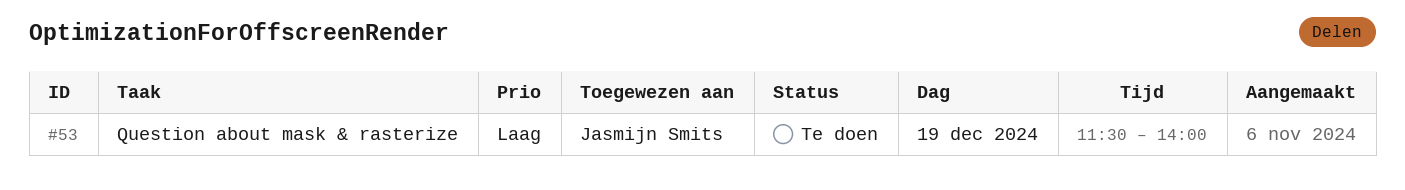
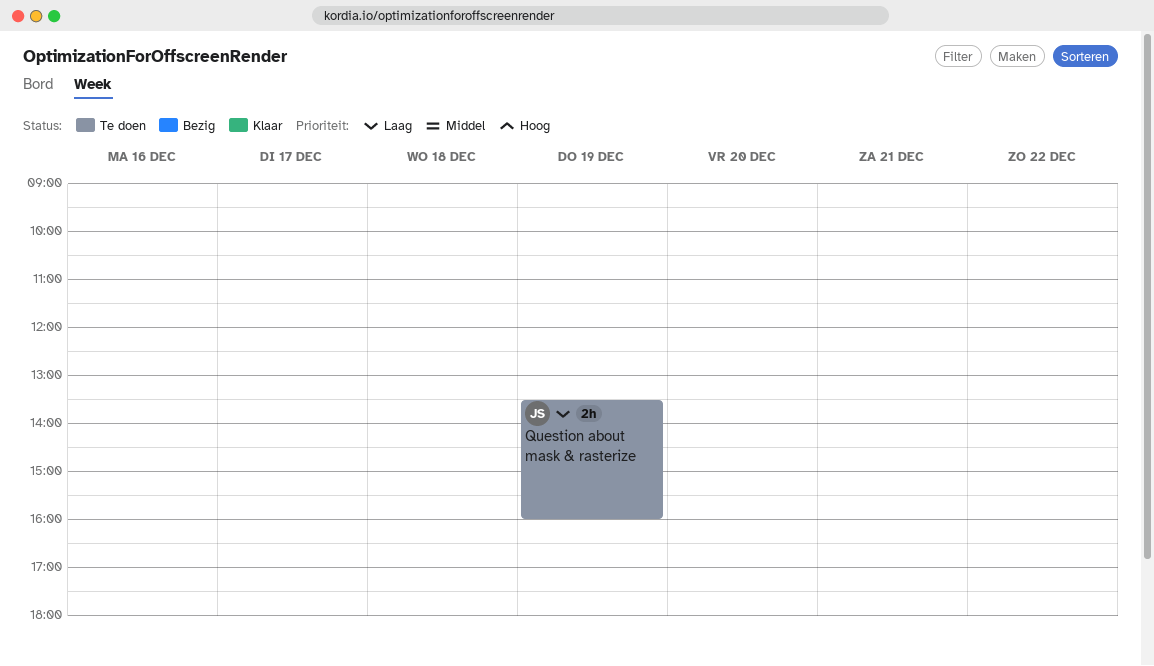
Question about mask & rasterize, begins: 11:30 -> 13:30
Question about mask & rasterize, ends: 14:00 -> 16:00

